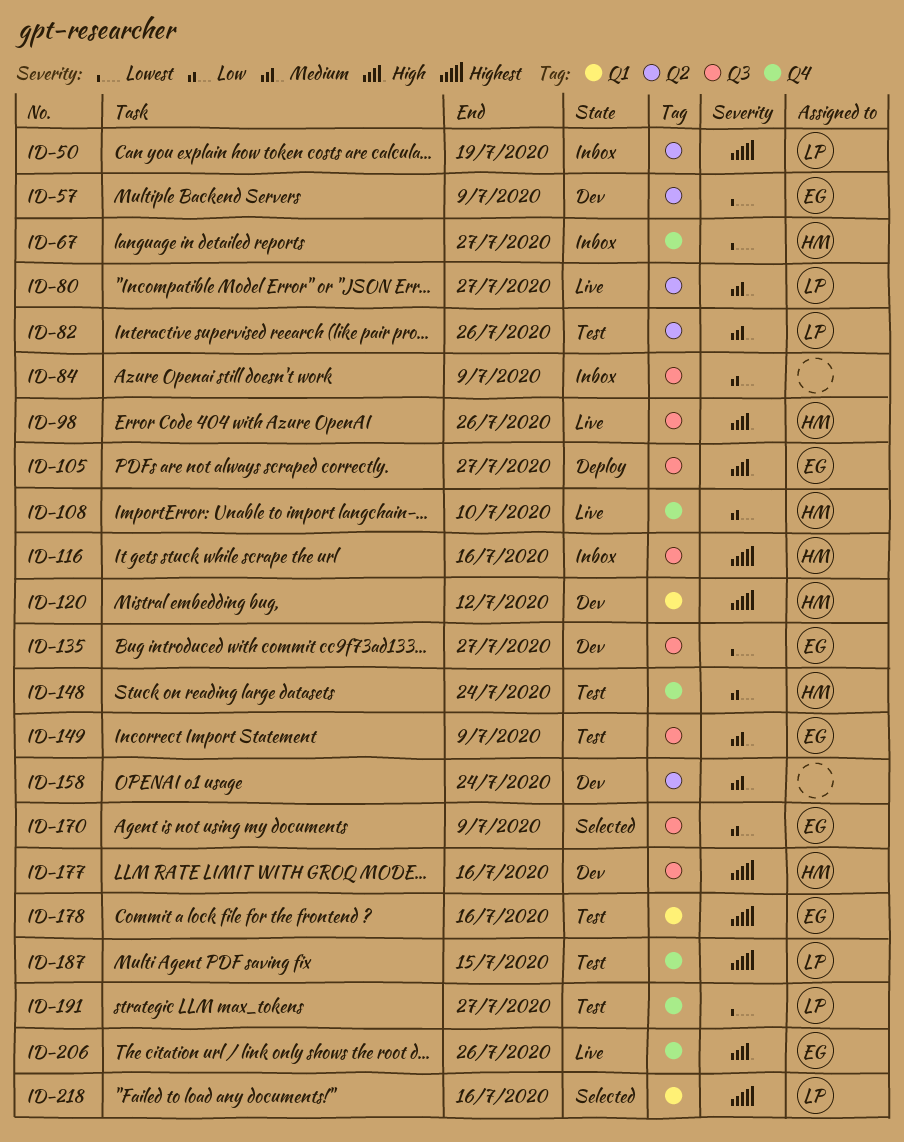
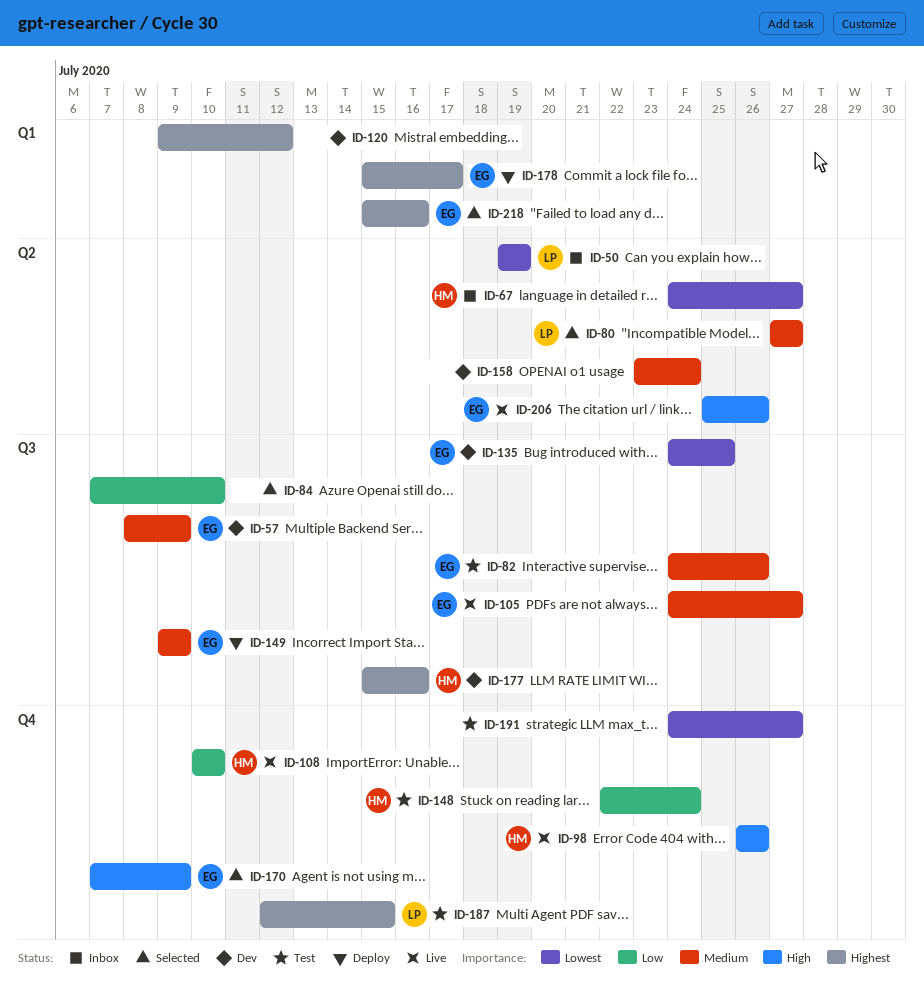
ID-50, priority: Highest -> Lowest
ID-57, priority: Lowest -> Medium
ID-57, label: Q2 -> Q3
ID-67, label: Q4 -> Q2
ID-80, status: Live -> Selected
ID-82, owner: LP -> EG
ID-82, label: Q2 -> Q3
ID-84, status: Inbox -> Selected
ID-84, due: Jul 9 -> Jul 10
ID-98, label: Q3 -> Q4
ID-105, status: Deploy -> Live
ID-105, priority: High -> Medium
ID-116: present -> none
ID-120, owner: HM -> none
ID-135, due: Jul 27 -> Jul 25
ID-149, status: Test -> Deploy
ID-170, priority: Low -> High
ID-170, label: Q3 -> Q4
ID-178, status: Test -> Deploy
ID-178, due: Jul 16 -> Jul 17
ID-191, owner: LP -> none
ID-206, label: Q4 -> Q2
ID-218, owner: LP -> EG

